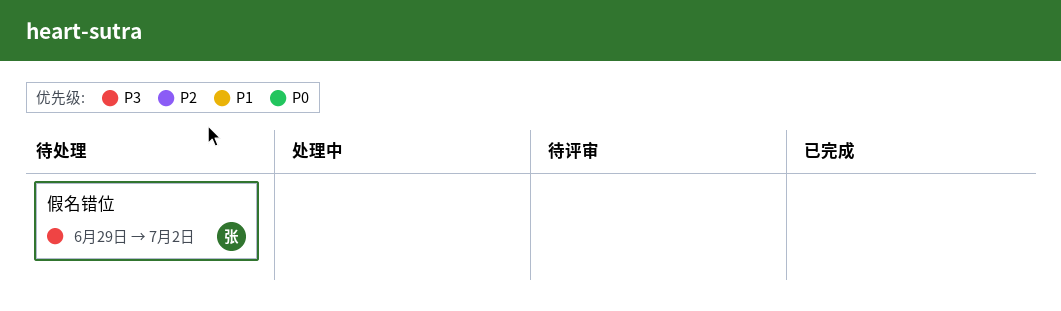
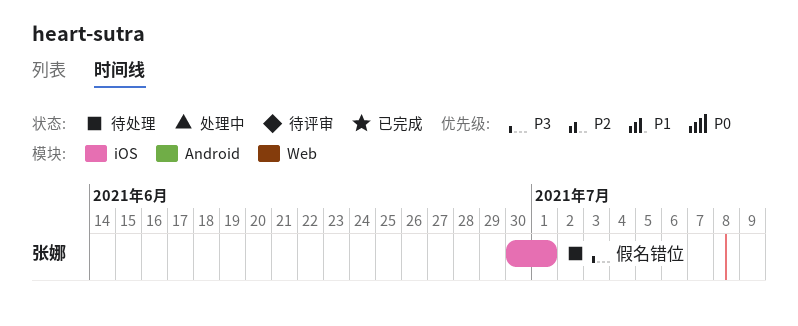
假名错位, start: Jun 29 -> Jun 30
假名错位, due: Jul 2 -> Jul 1

